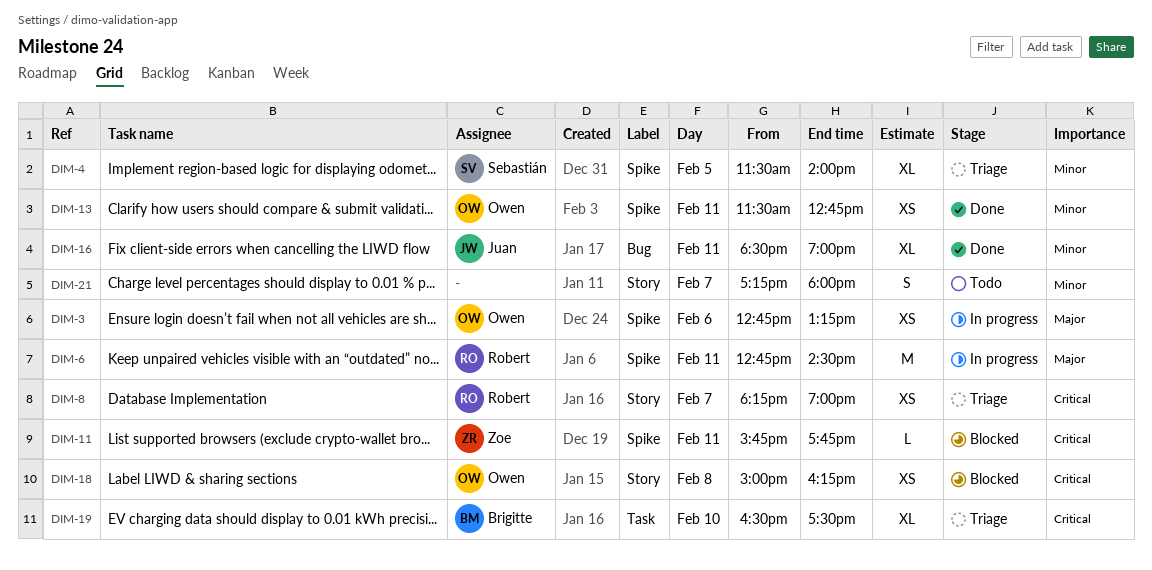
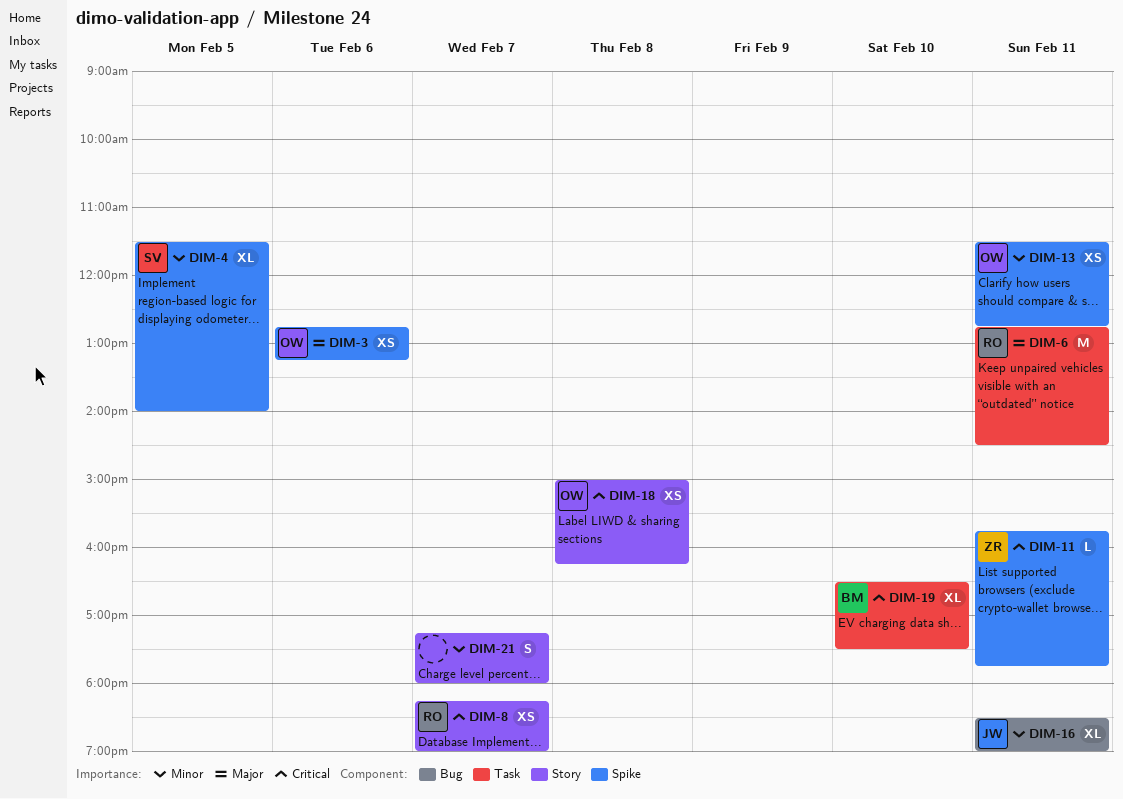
DIM-6, label: Spike -> Task

